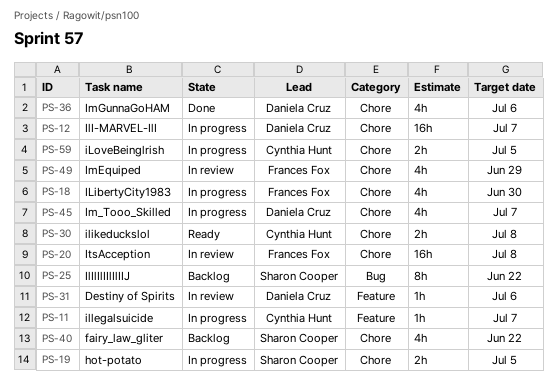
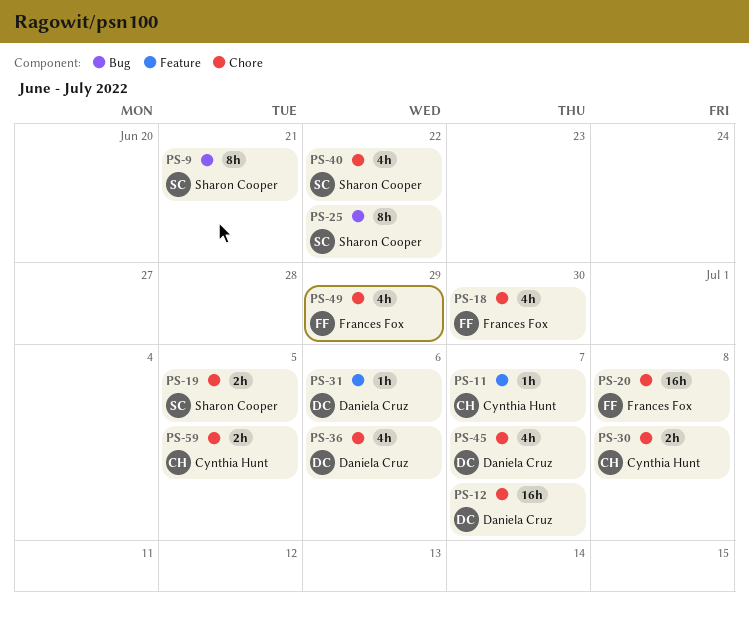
PS-9: none -> present

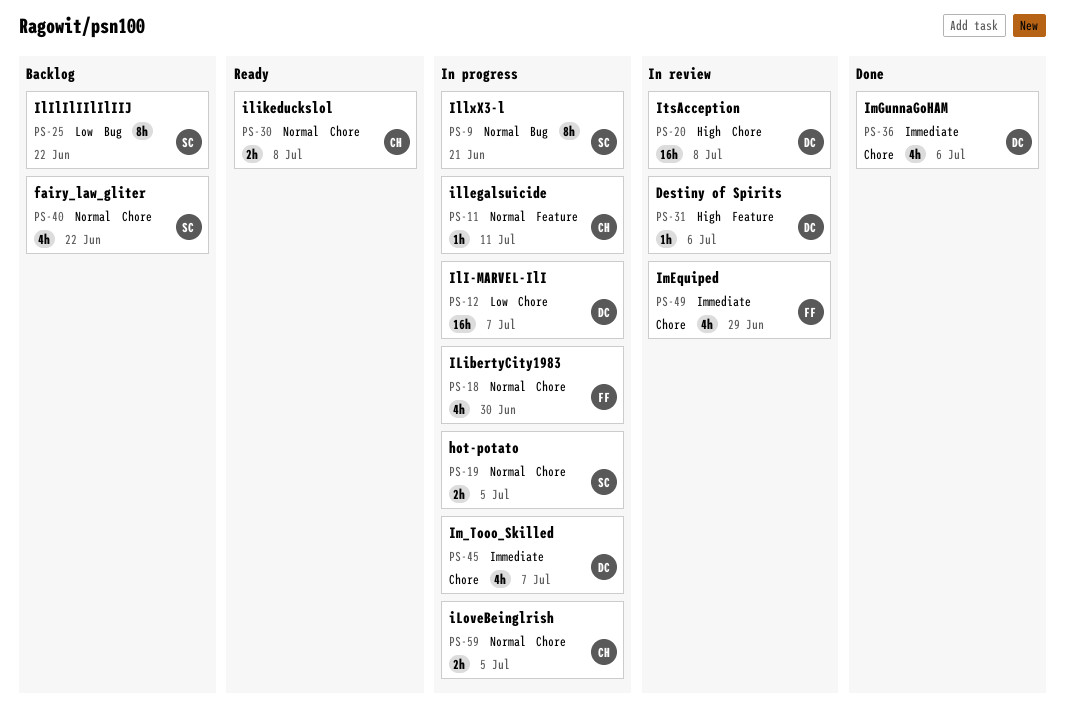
PS-11, due: Jul 7 -> Jul 11
PS-20, owner: Frances Fox -> Daniela Cruz

